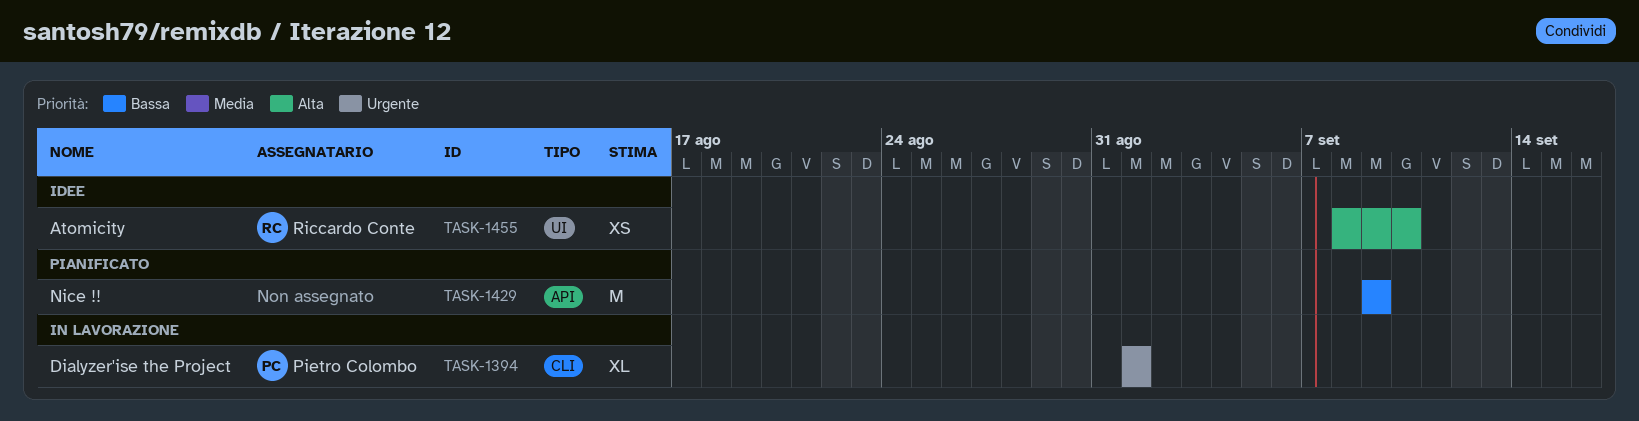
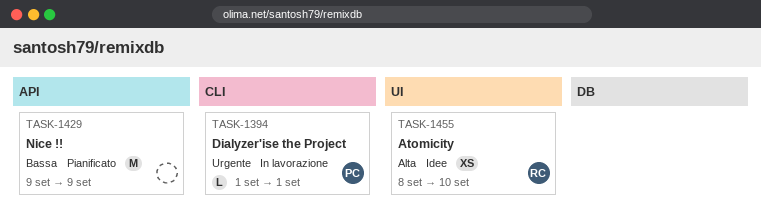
TASK-1394, estimate: XL -> L

